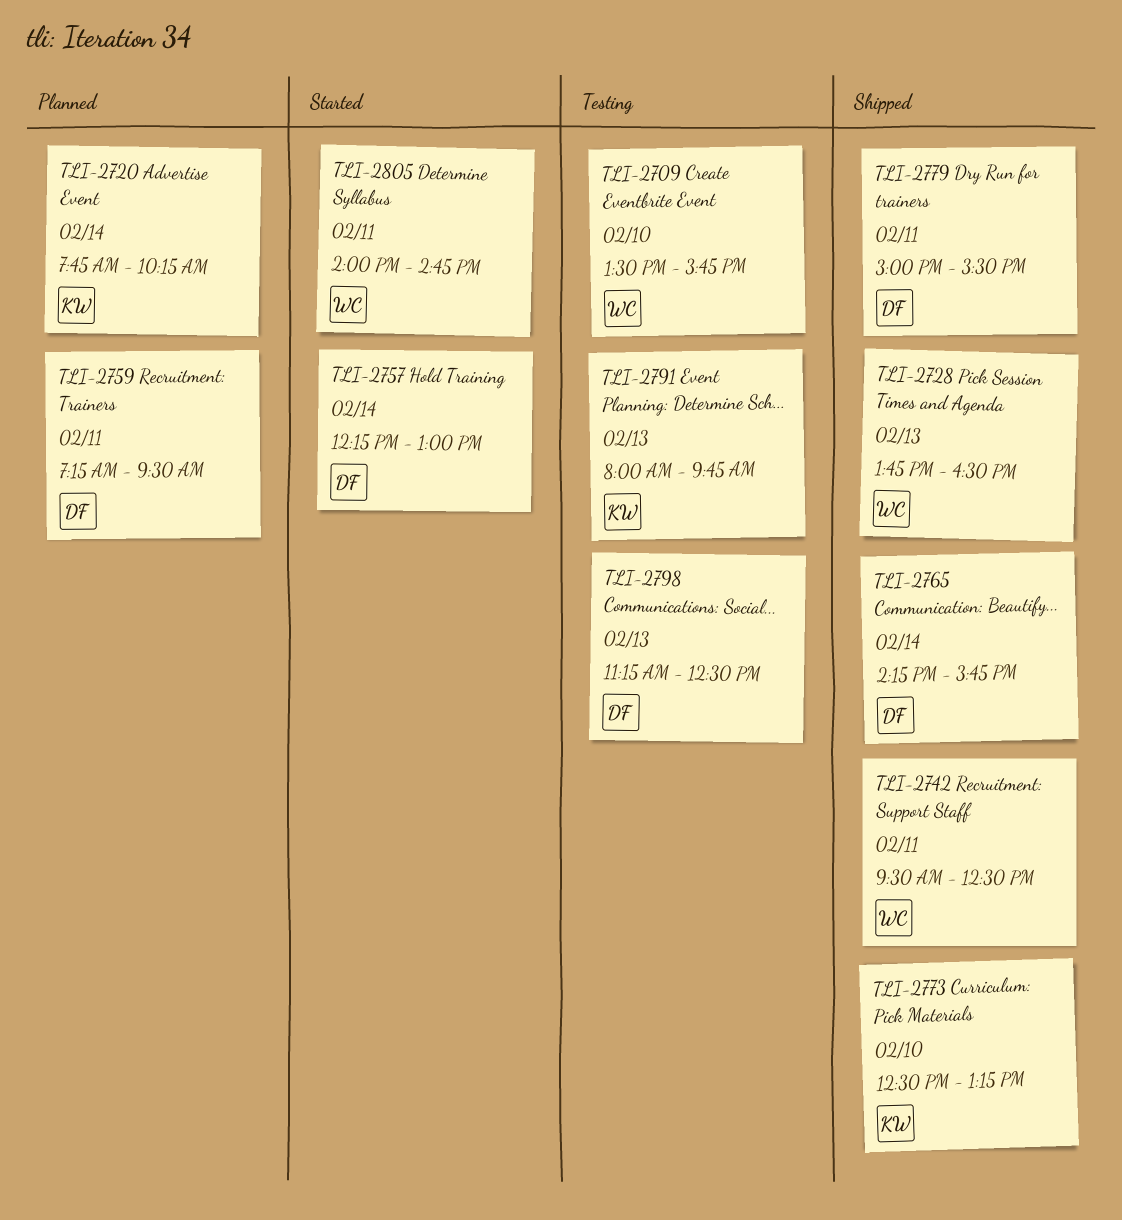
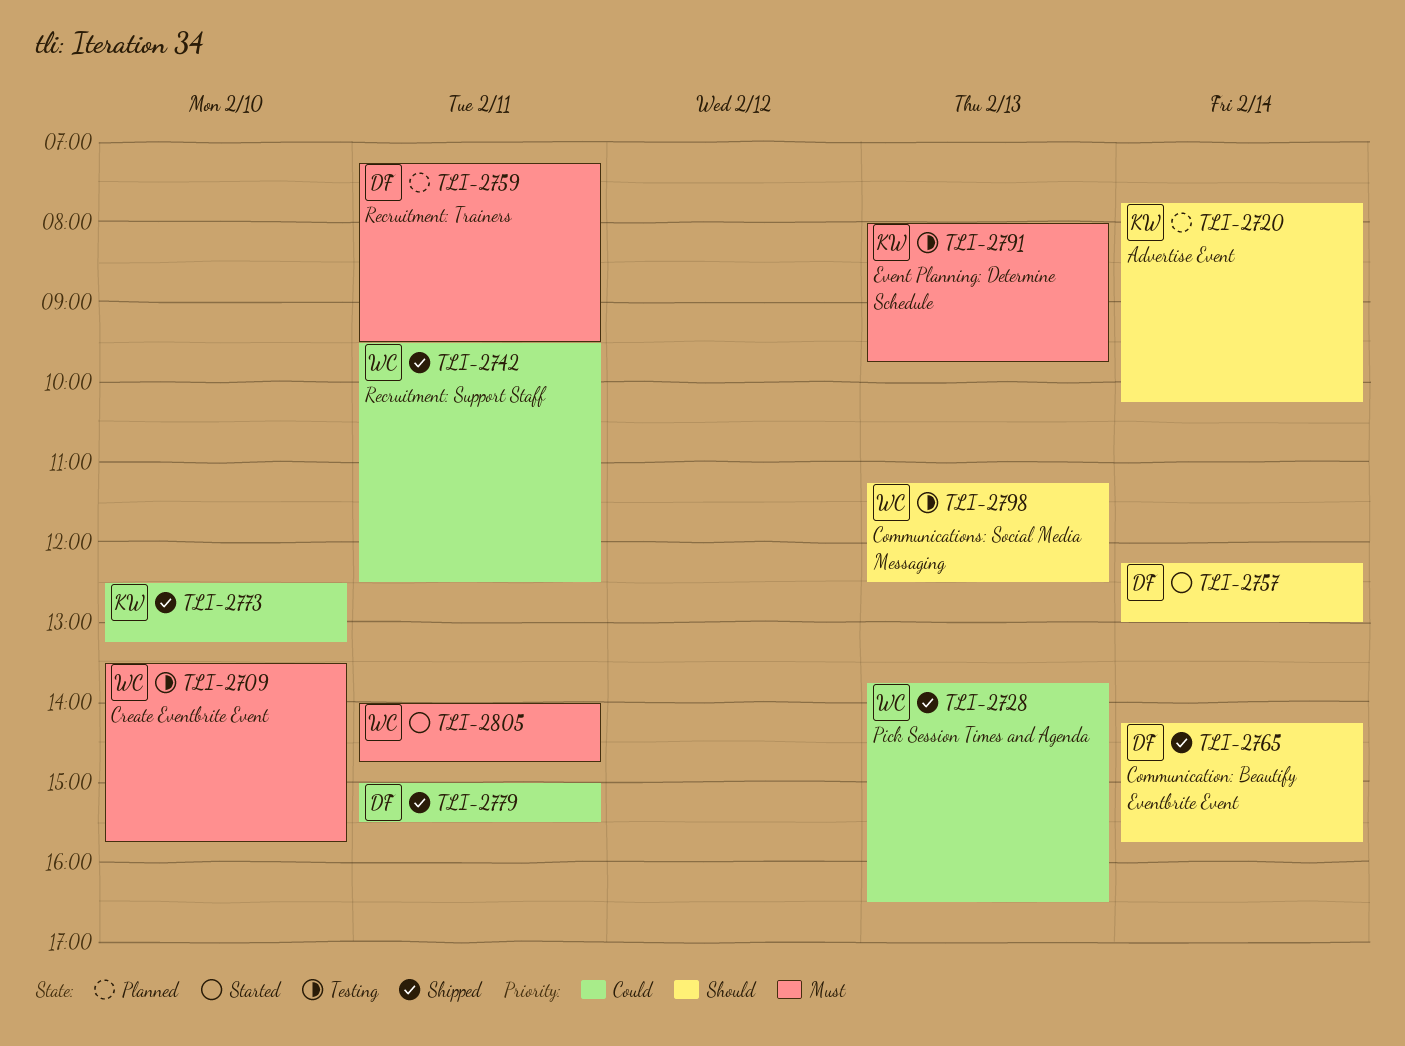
TLI-2798, owner: DF -> WC

